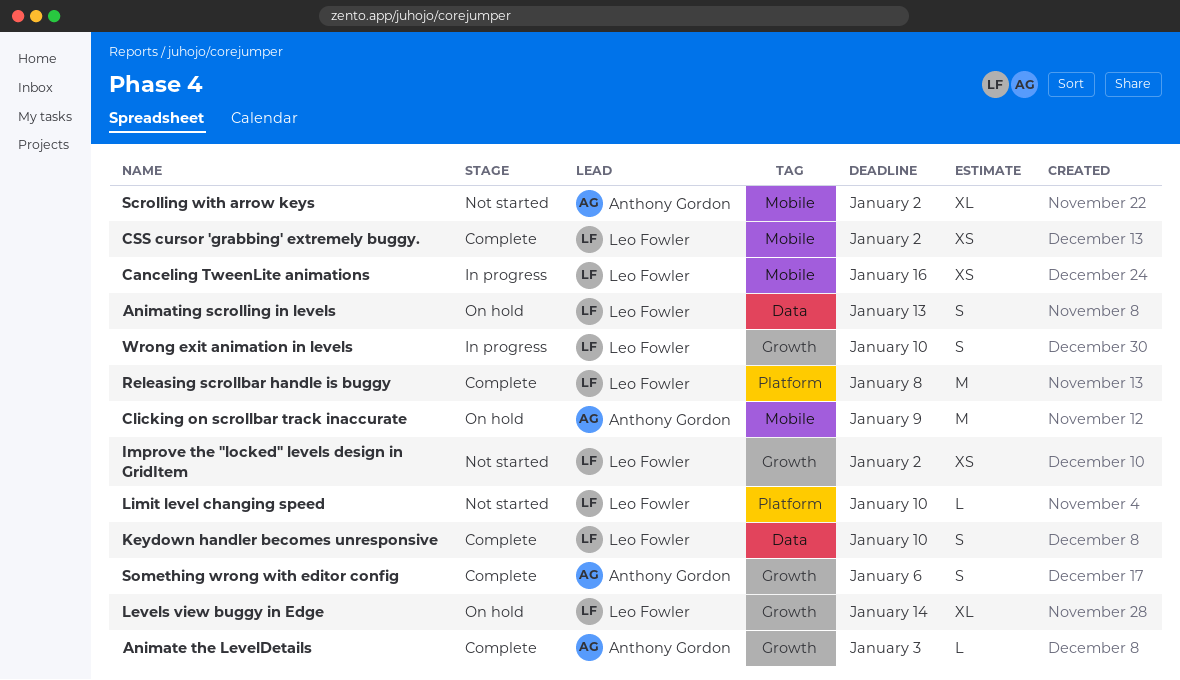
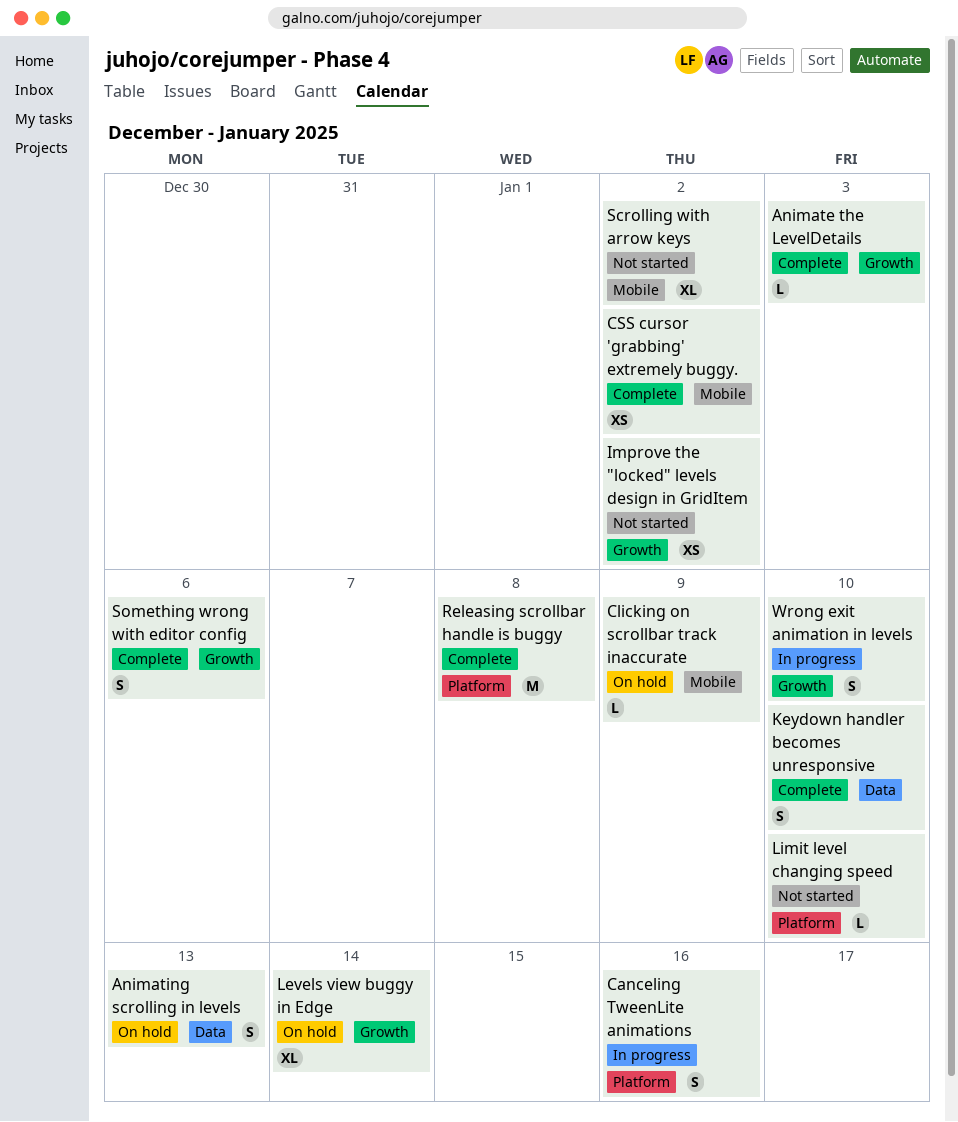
Canceling TweenLite animations, label: Mobile -> Platform
Canceling TweenLite animations, estimate: XS -> S
Clicking on scrollbar track inaccurate, estimate: M -> L

